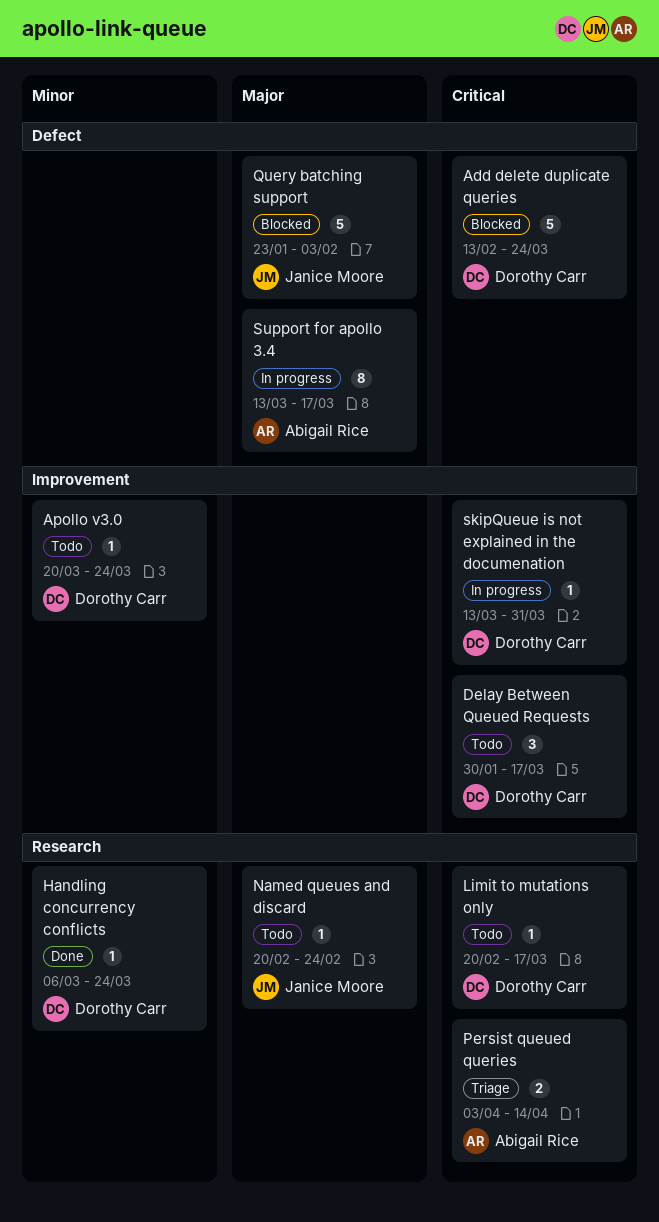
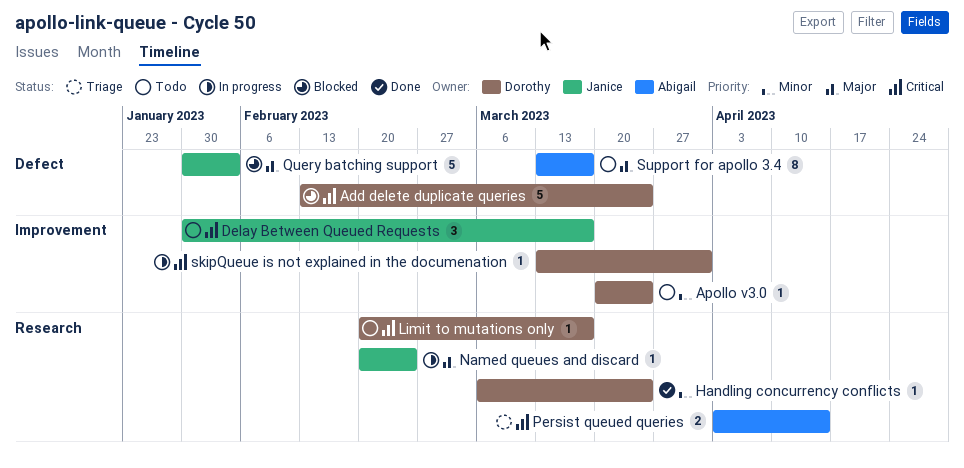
Delay Between Queued Requests, owner: Dorothy Carr -> Janice Moore
Named queues and discard, status: Todo -> In progress
Query batching support, start: Jan 23 -> Jan 30
Support for apollo 3.4, status: In progress -> Todo

